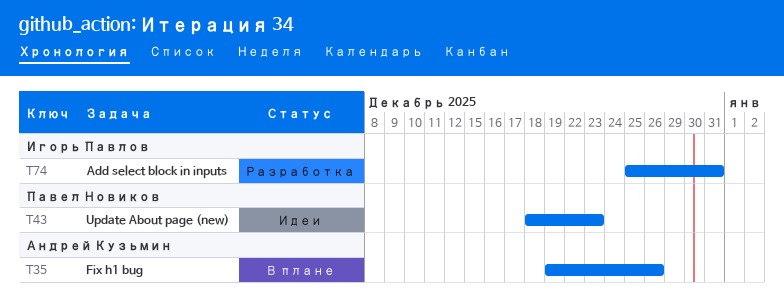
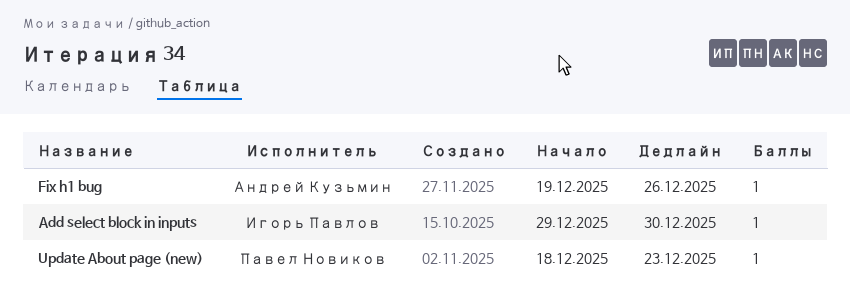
Add select block in inputs, start: Dec 25 -> Dec 29
Add select block in inputs, due: Dec 31 -> Dec 30

